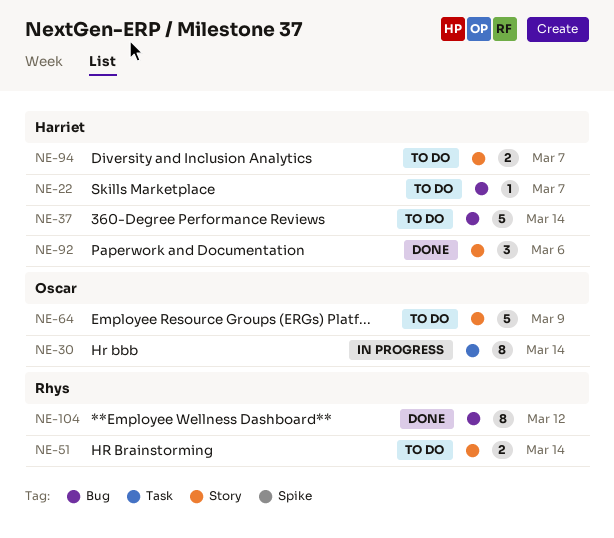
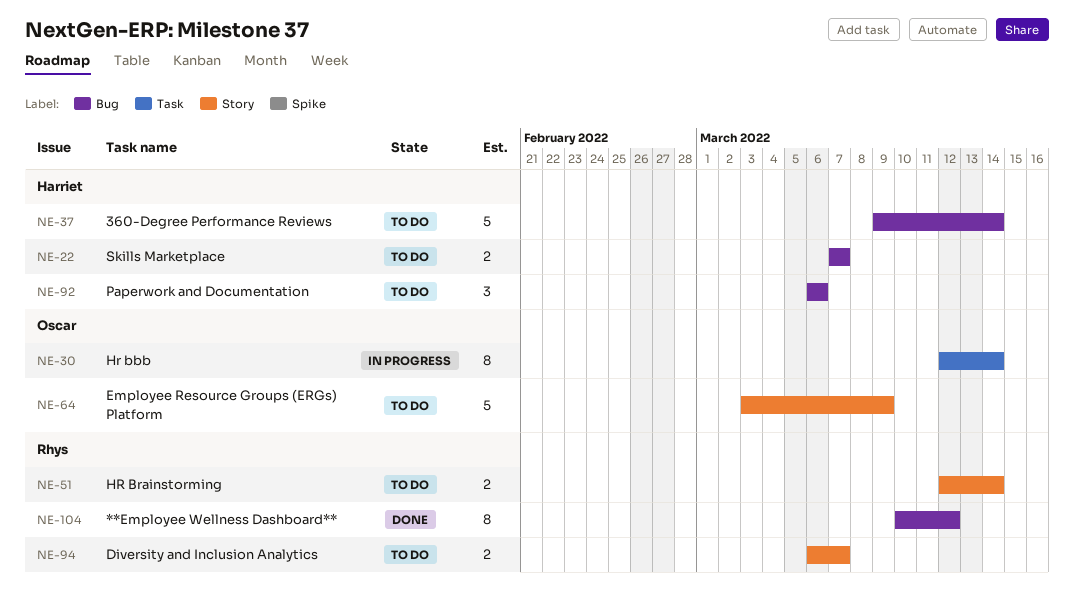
NE-22, estimate: 1 -> 2
NE-92, status: Done -> To do
NE-92, label: Story -> Bug
NE-94, owner: Harriet -> Rhys

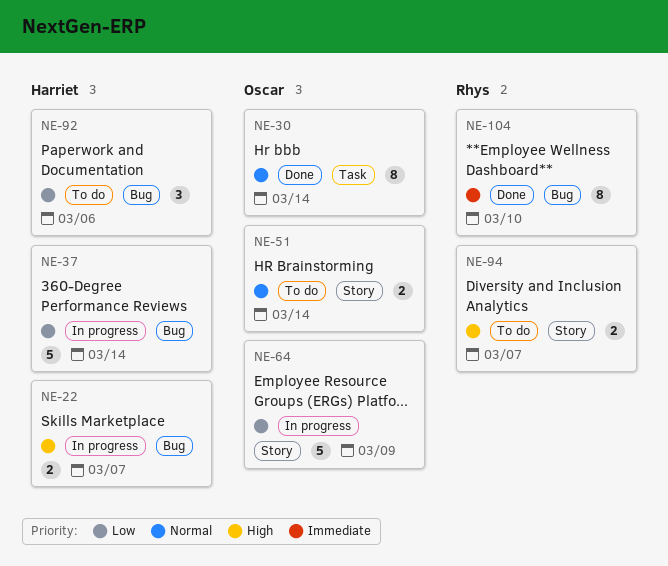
NE-22, status: To do -> In progress
NE-30, status: In progress -> Done
NE-37, status: To do -> In progress
NE-51, owner: Rhys -> Oscar
NE-64, status: To do -> In progress
NE-104, due: Mar 12 -> Mar 10

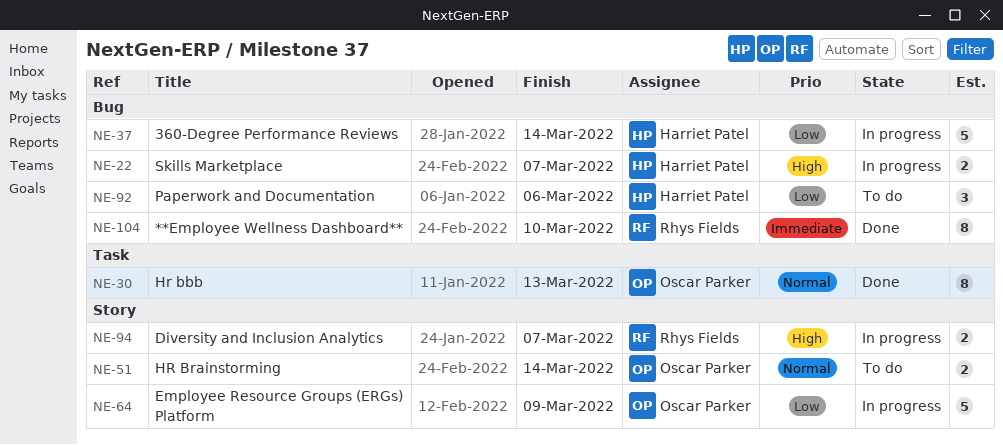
NE-30, due: Mar 14 -> Mar 13
NE-94, status: To do -> In progress

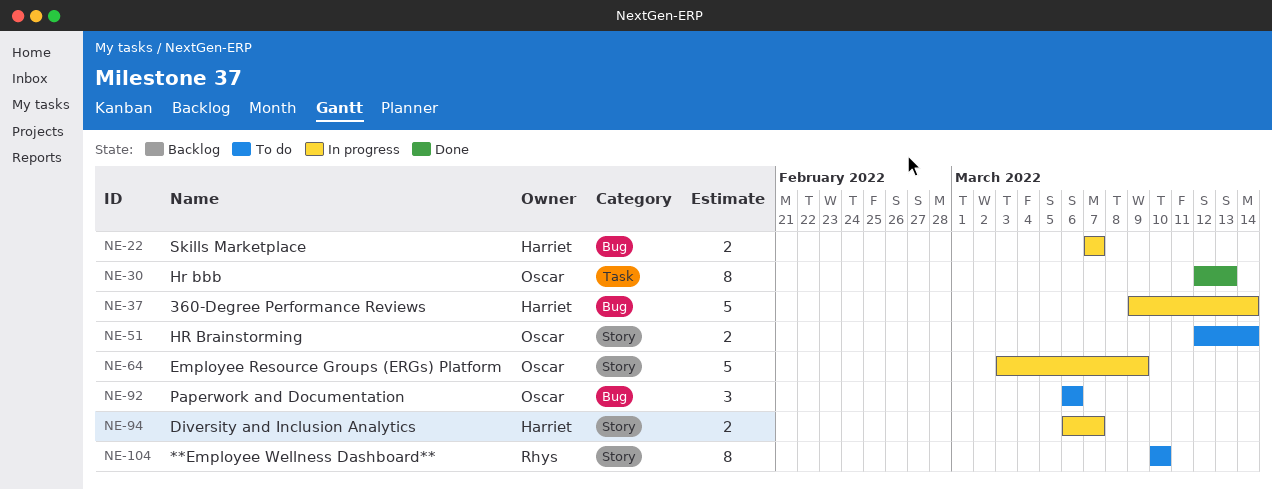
NE-92, owner: Harriet Patel -> Oscar Parker
NE-94, owner: Rhys Fields -> Harriet Patel
NE-104, status: Done -> To do
NE-104, label: Bug -> Story

